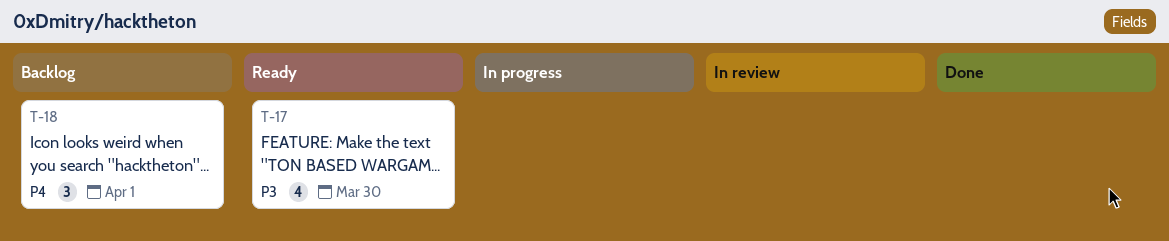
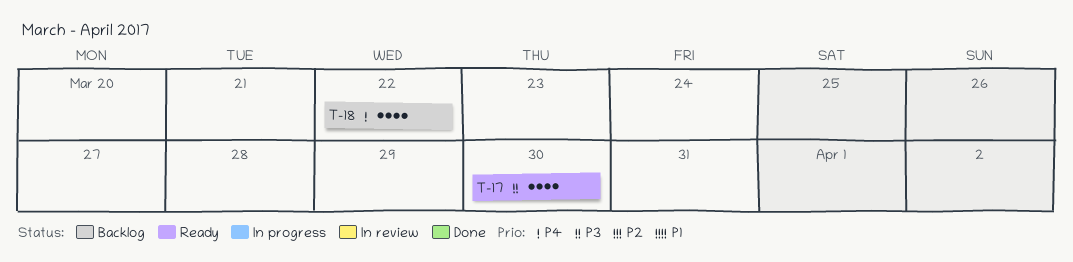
T-18, estimate: 3 -> 4
T-18, due: Apr 1 -> Mar 22

